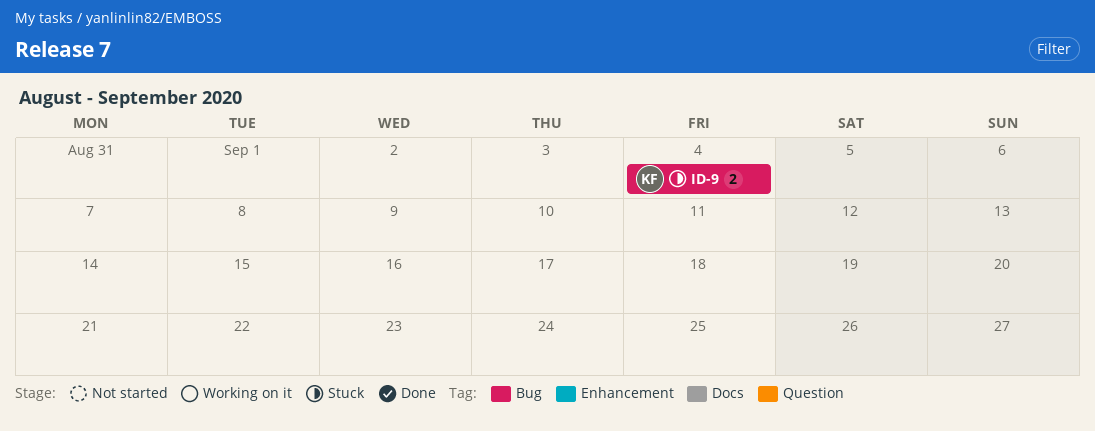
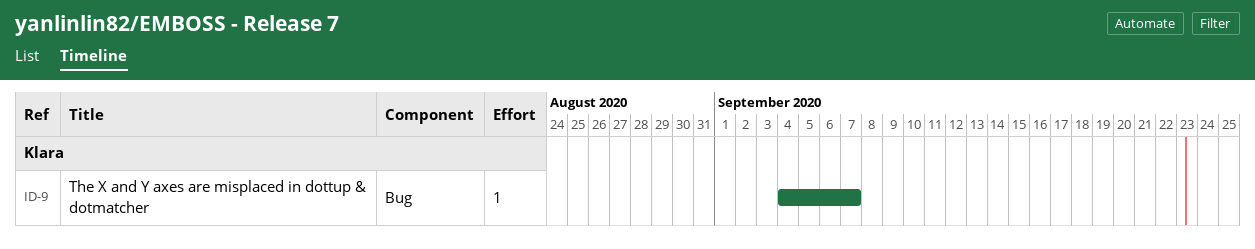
ID-9, estimate: 2 -> 1
ID-9, due: Sep 4 -> Sep 7

